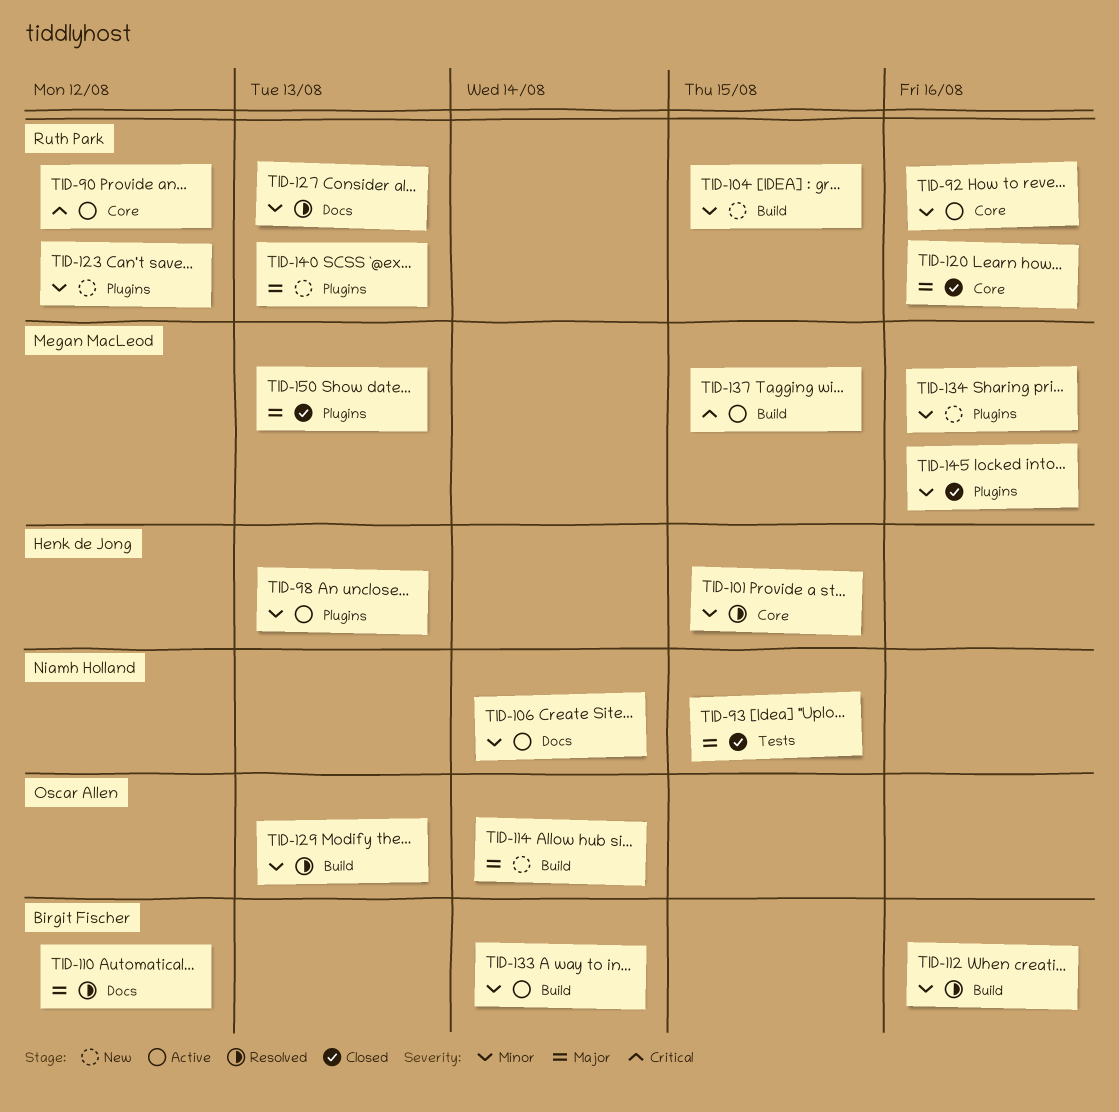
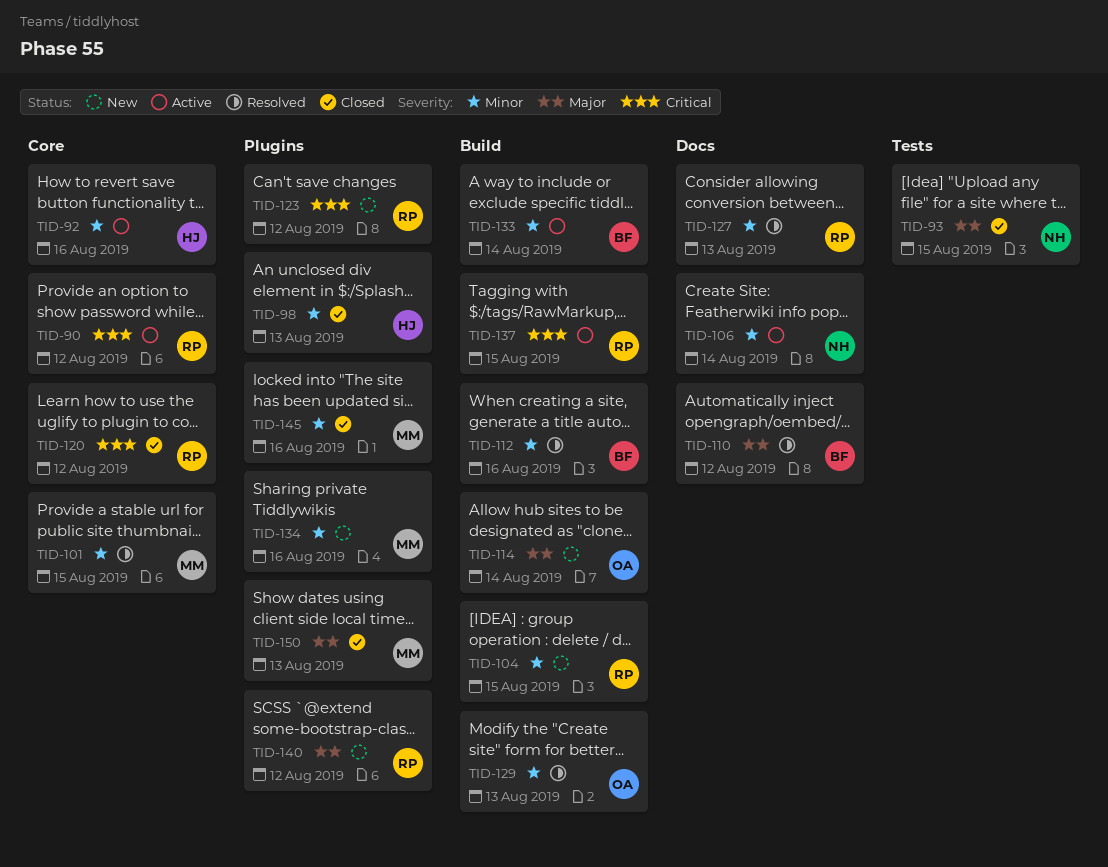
TID-92, owner: Ruth Park -> Henk de Jong
TID-98, status: Active -> Closed
TID-101, owner: Henk de Jong -> Megan MacLeod
TID-120, priority: Major -> Critical
TID-120, due: Aug 16 -> Aug 12
TID-123, priority: Minor -> Critical
TID-137, owner: Megan MacLeod -> Ruth Park
TID-140, due: Aug 13 -> Aug 12

